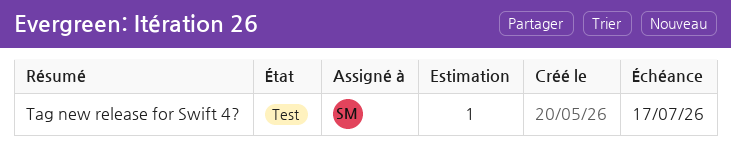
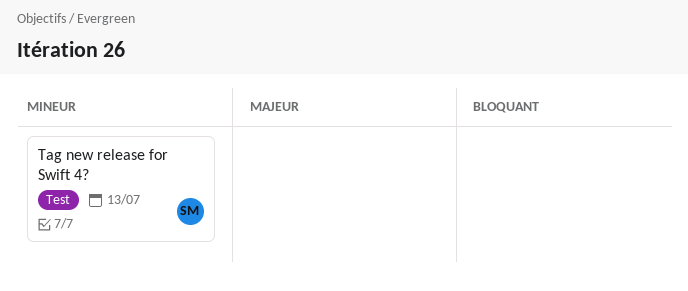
Tag new release for Swift 4?, due: Jul 17 -> Jul 13

